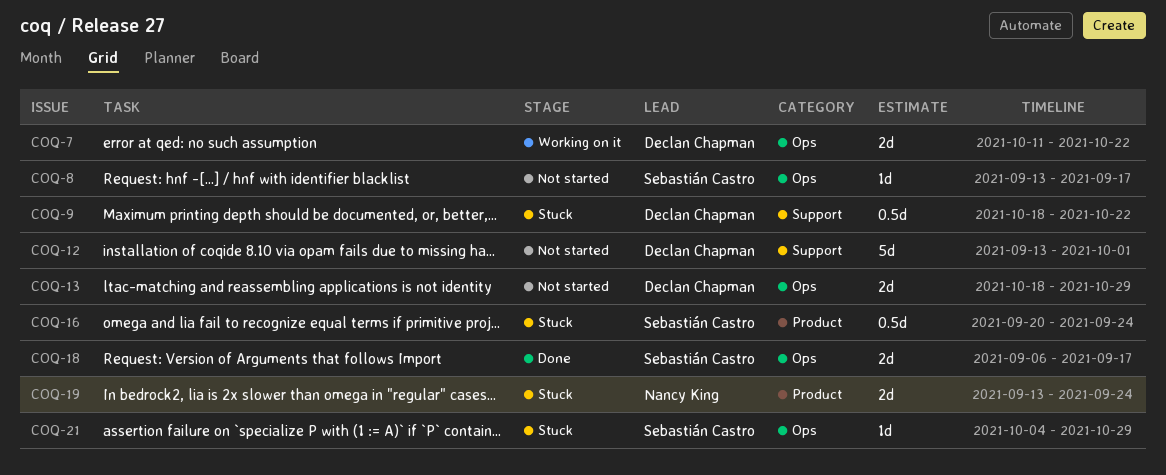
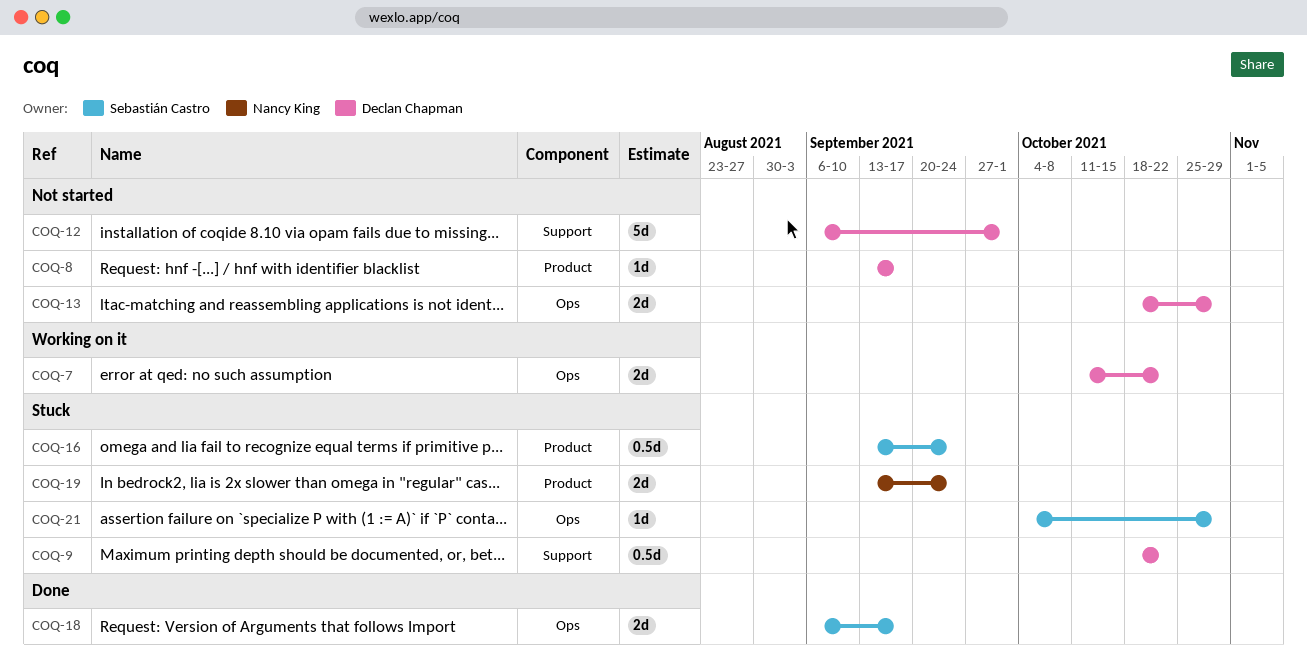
COQ-8, owner: Sebastián Castro -> Declan Chapman
COQ-8, label: Ops -> Product
COQ-12, start: Sep 13 -> Sep 6
COQ-16, start: Sep 20 -> Sep 13

